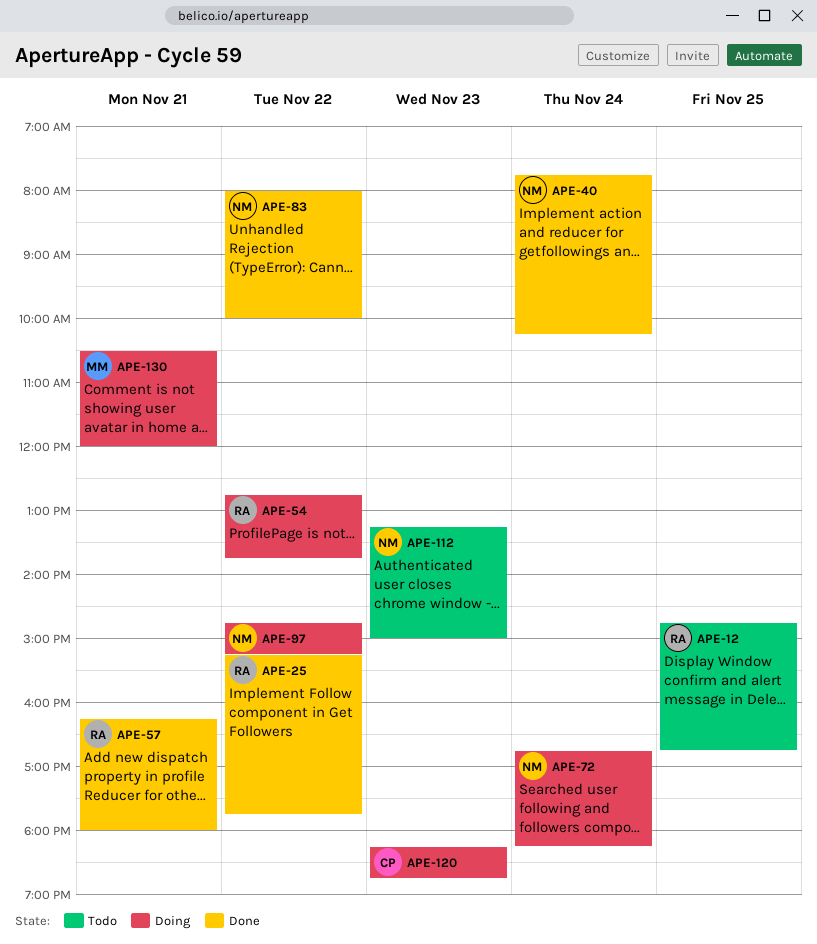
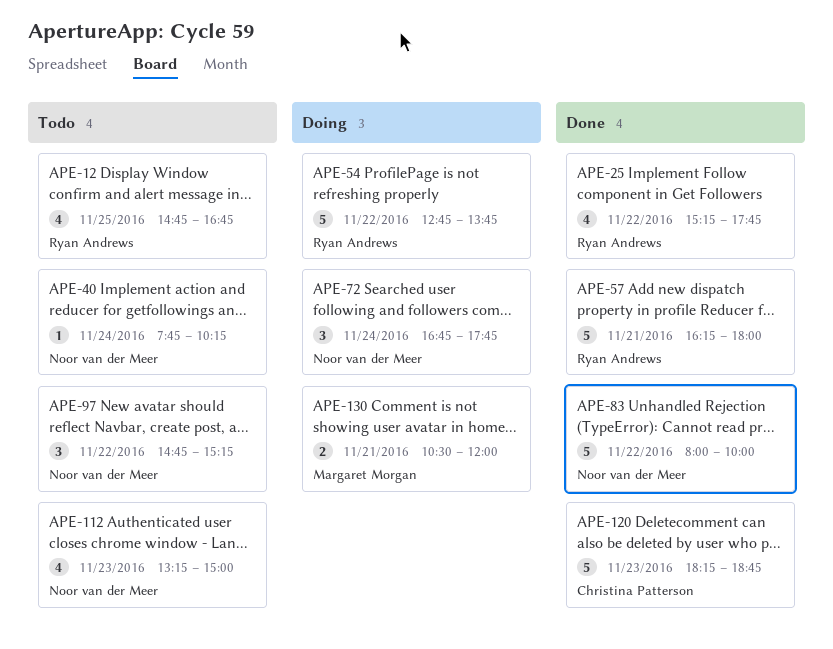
APE-40, status: Done -> Todo
APE-72, ends: 18:15 -> 17:45
APE-97, status: Doing -> Todo
APE-120, status: Doing -> Done

